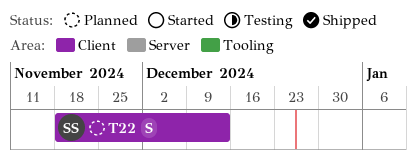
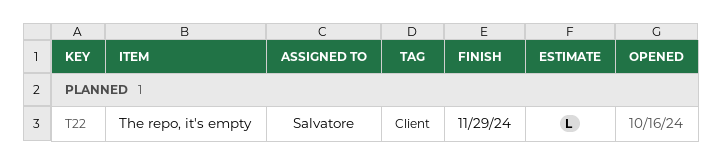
T22, estimate: S -> L
T22, due: Dec 13 -> Nov 29

